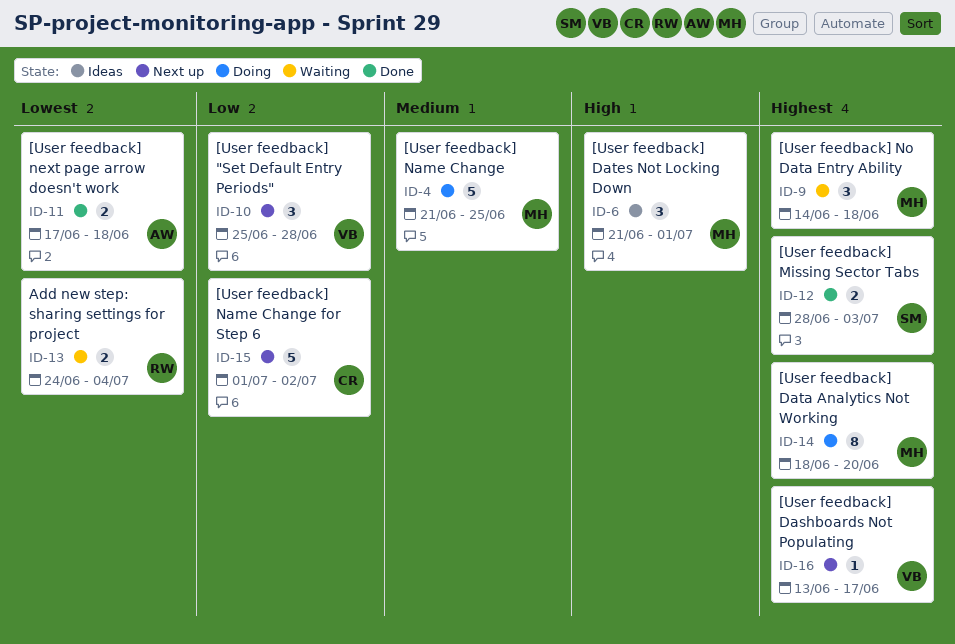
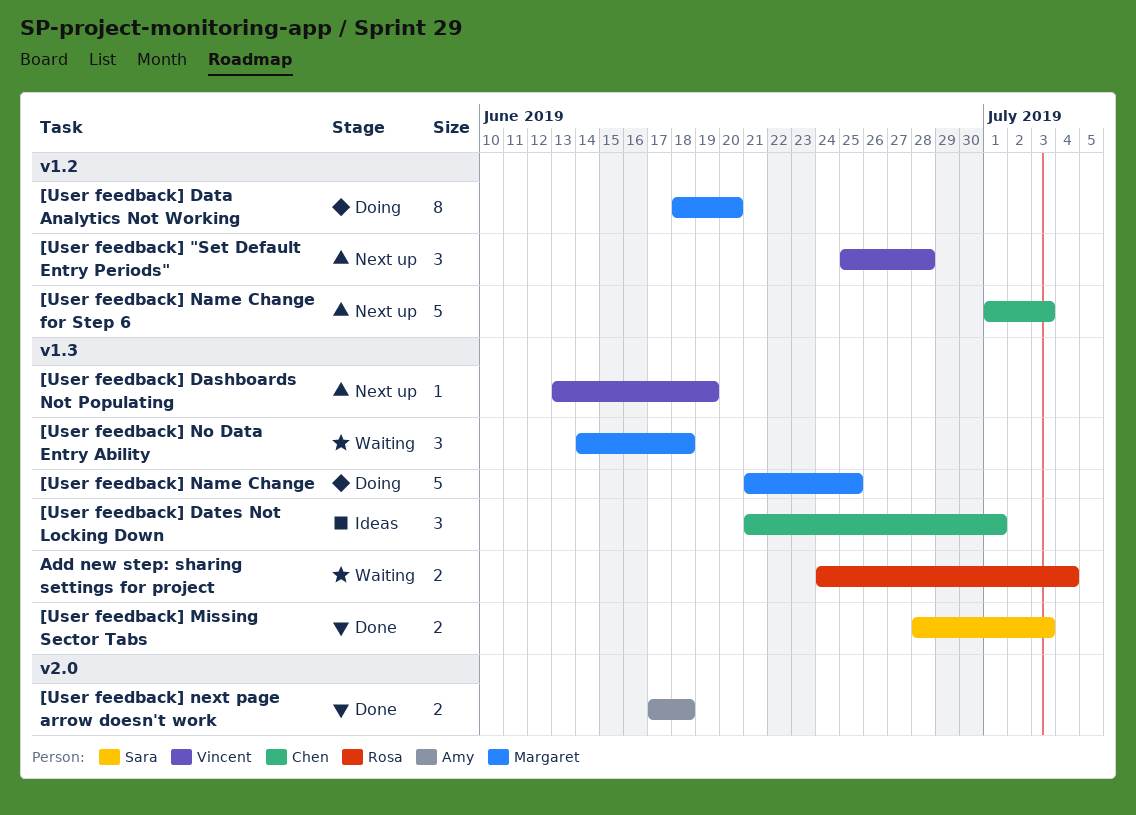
[User feedback] Dashboards Not Populating, due: Jun 17 -> Jun 19
[User feedback] Dates Not Locking Down, owner: Margaret -> Chen
[User feedback] Name Change for Step 6, due: Jul 2 -> Jul 3

